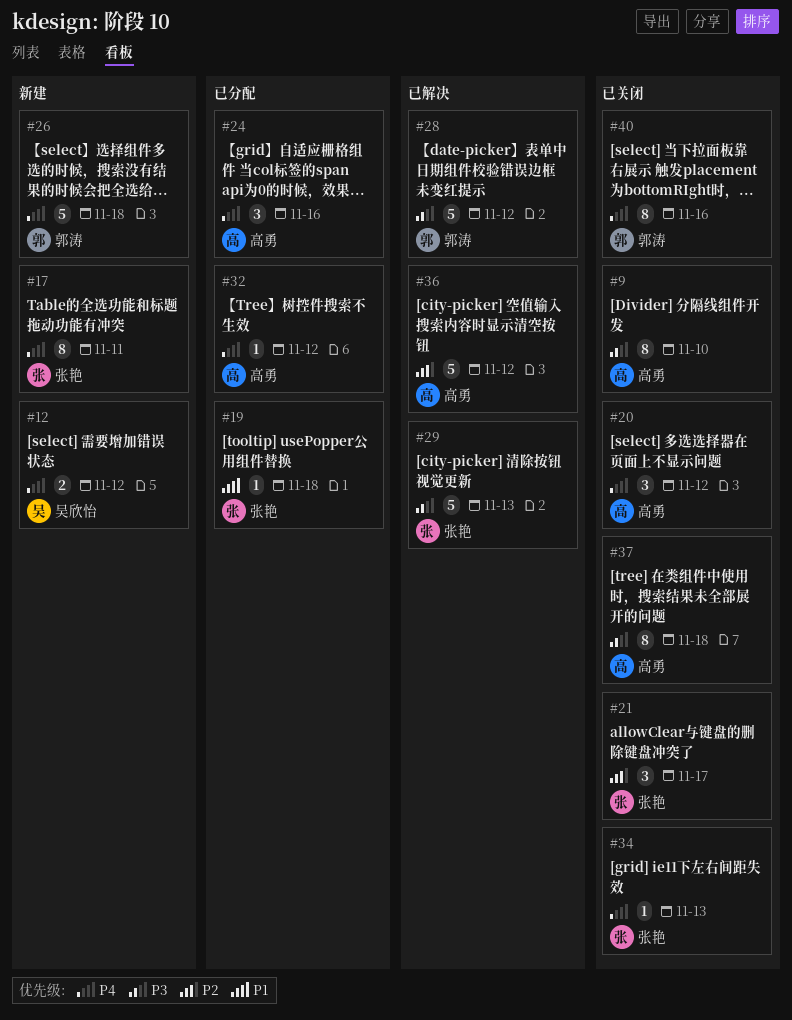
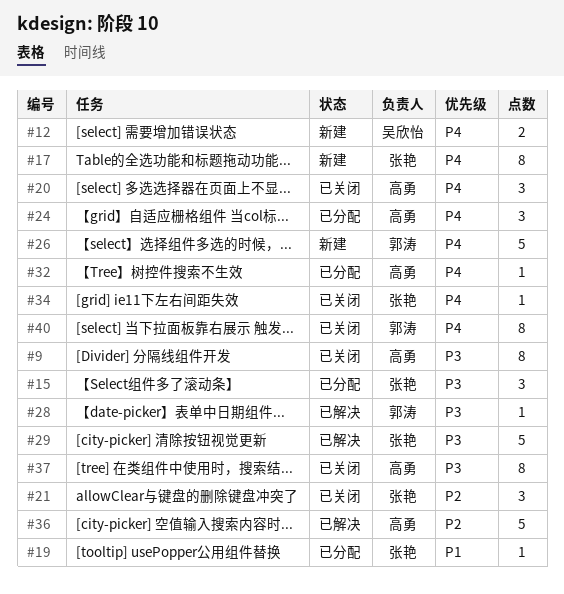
#15: none -> present
#28, estimate: 5 -> 1

